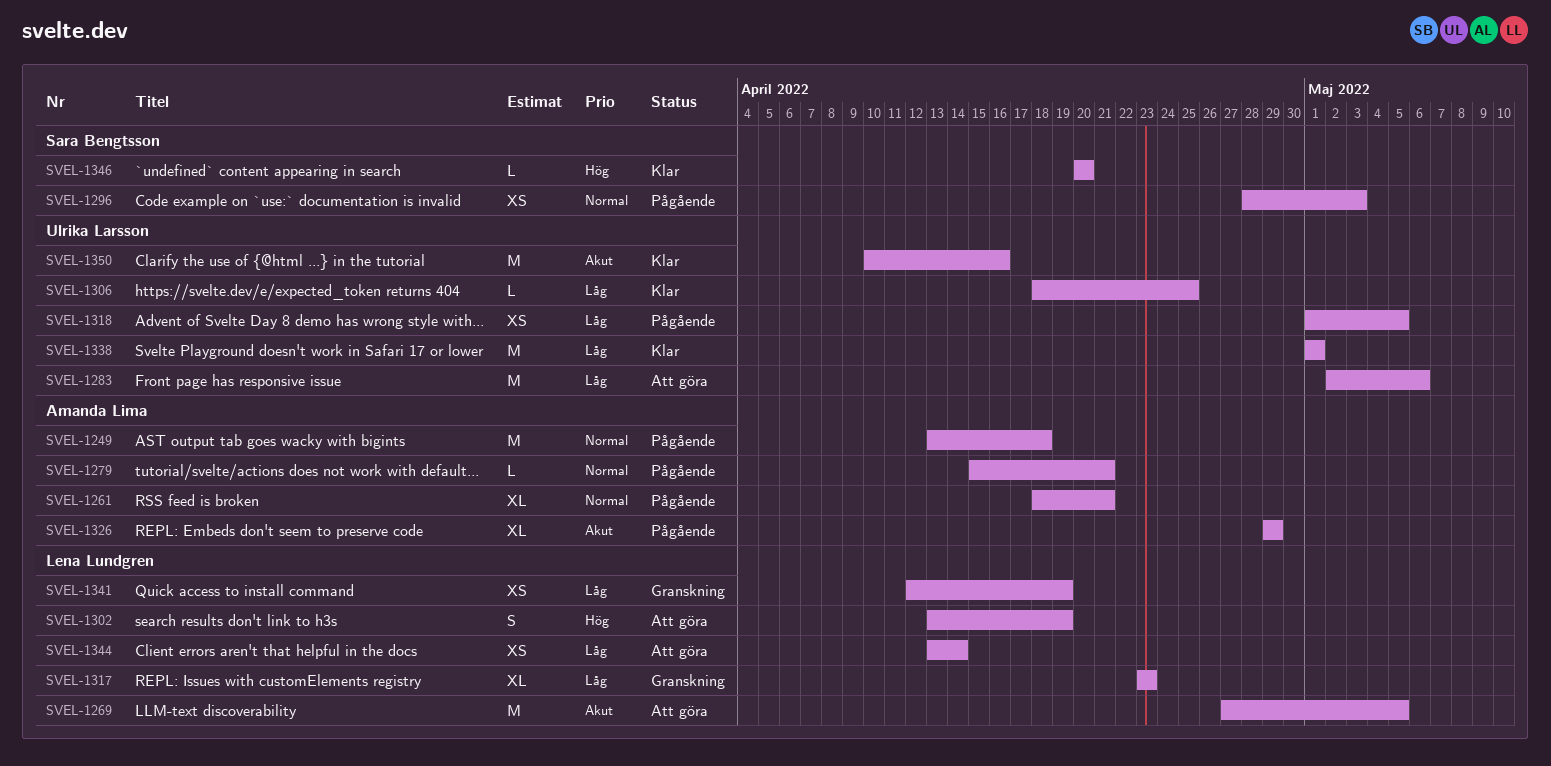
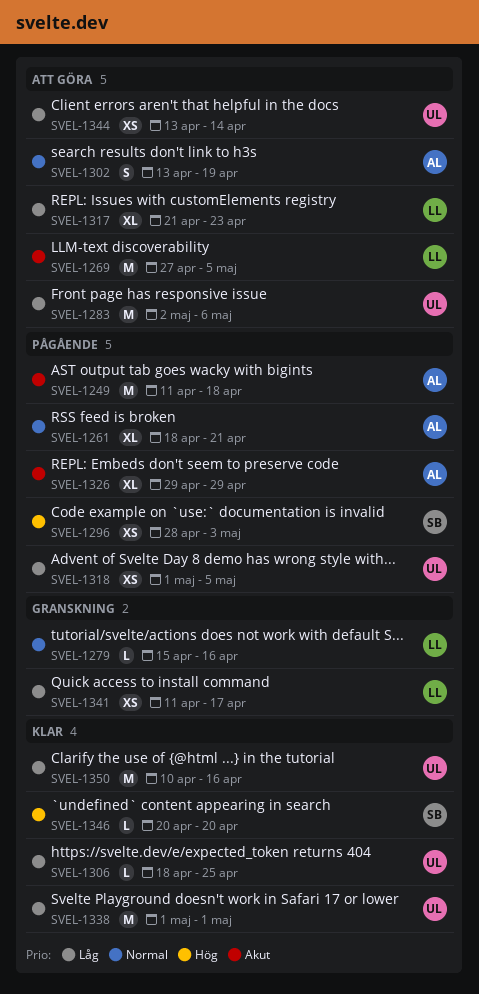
SVEL-1249, priority: Normal -> Akut
SVEL-1249, start: Apr 13 -> Apr 11
SVEL-1279, status: Pågående -> Granskning
SVEL-1279, owner: Amanda Lima -> Lena Lundgren
SVEL-1279, due: Apr 21 -> Apr 16
SVEL-1296, priority: Normal -> Hög
SVEL-1302, owner: Lena Lundgren -> Amanda Lima
SVEL-1302, priority: Hög -> Normal
SVEL-1317, status: Granskning -> Att göra
SVEL-1317, start: Apr 23 -> Apr 21
SVEL-1341, start: Apr 12 -> Apr 11
SVEL-1341, due: Apr 19 -> Apr 17
SVEL-1344, owner: Lena Lundgren -> Ulrika Larsson
SVEL-1350, priority: Akut -> Låg

